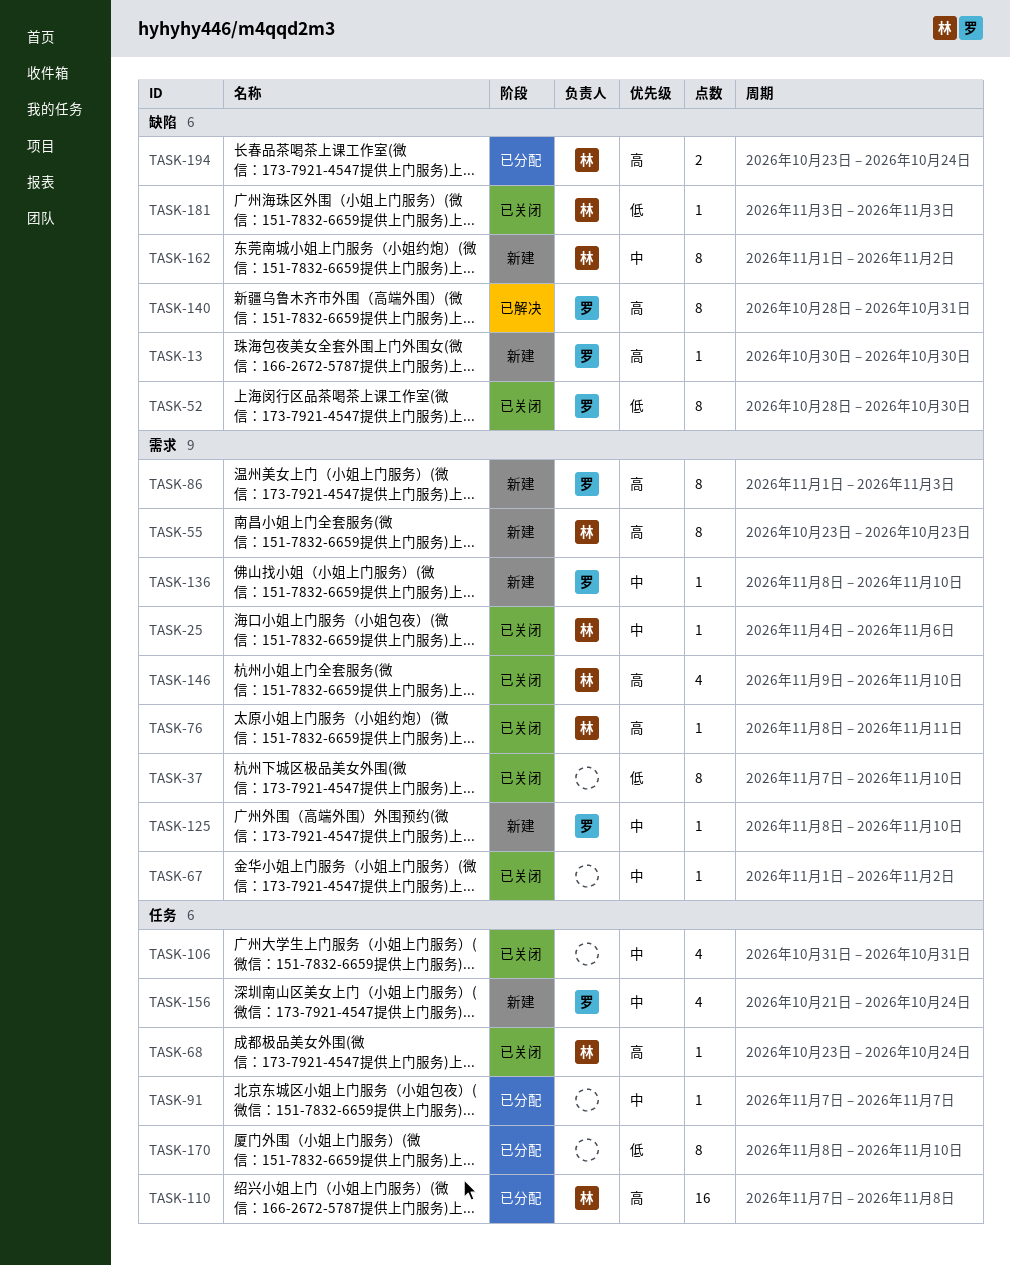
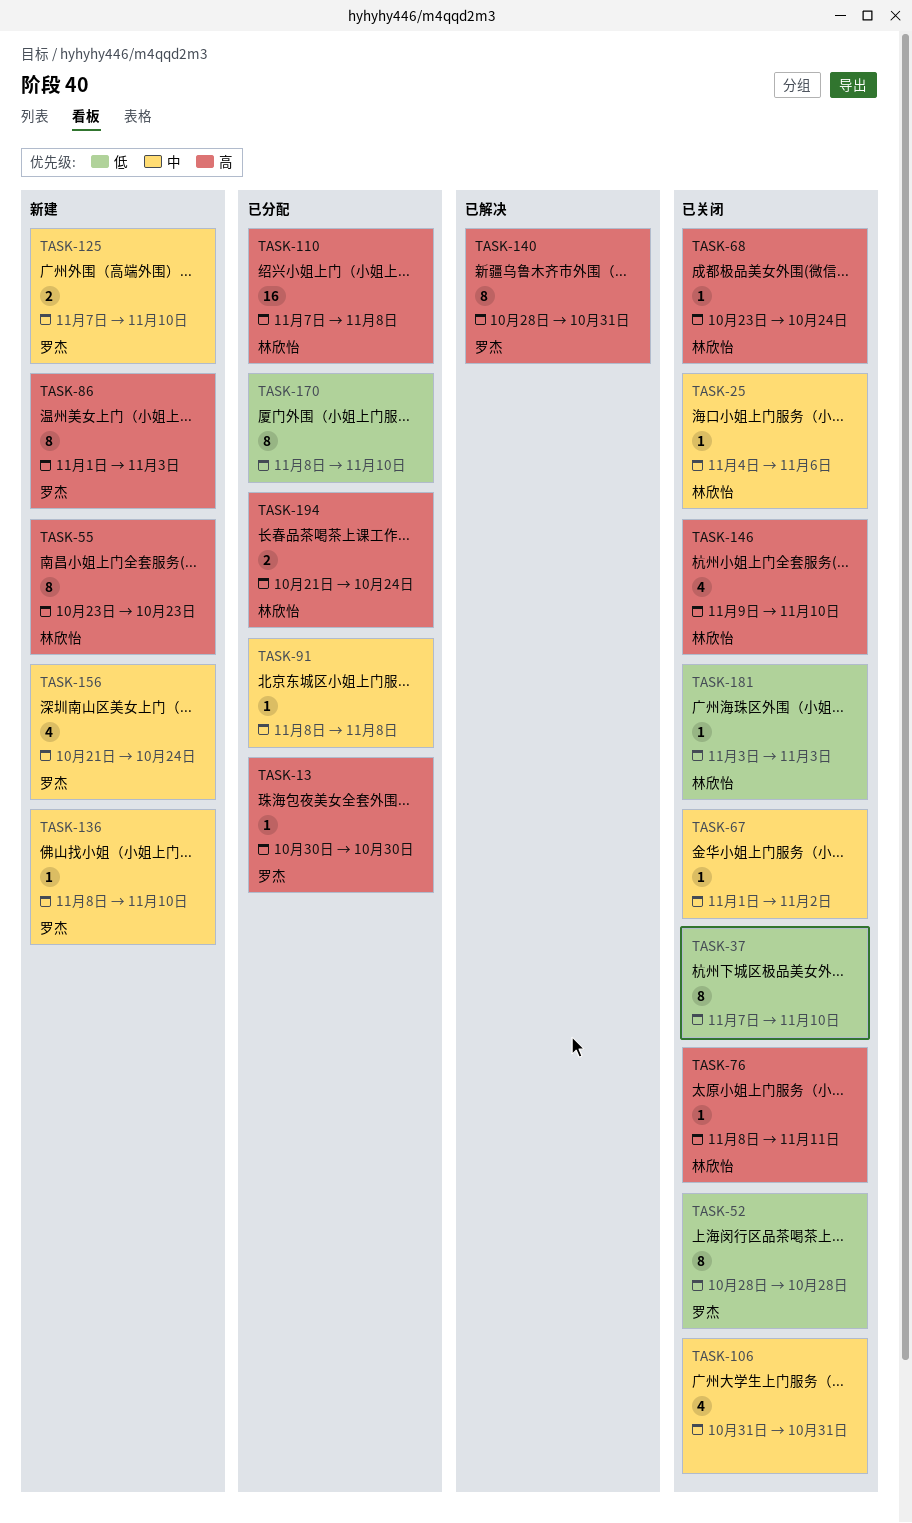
TASK-13, status: 新建 -> 已分配
TASK-52, due: Oct 30 -> Oct 28
TASK-91, start: Nov 7 -> Nov 8
TASK-91, due: Nov 7 -> Nov 8
TASK-125, estimate: 1 -> 2
TASK-125, start: Nov 8 -> Nov 7
TASK-162: present -> none
TASK-194, start: Oct 23 -> Oct 21

